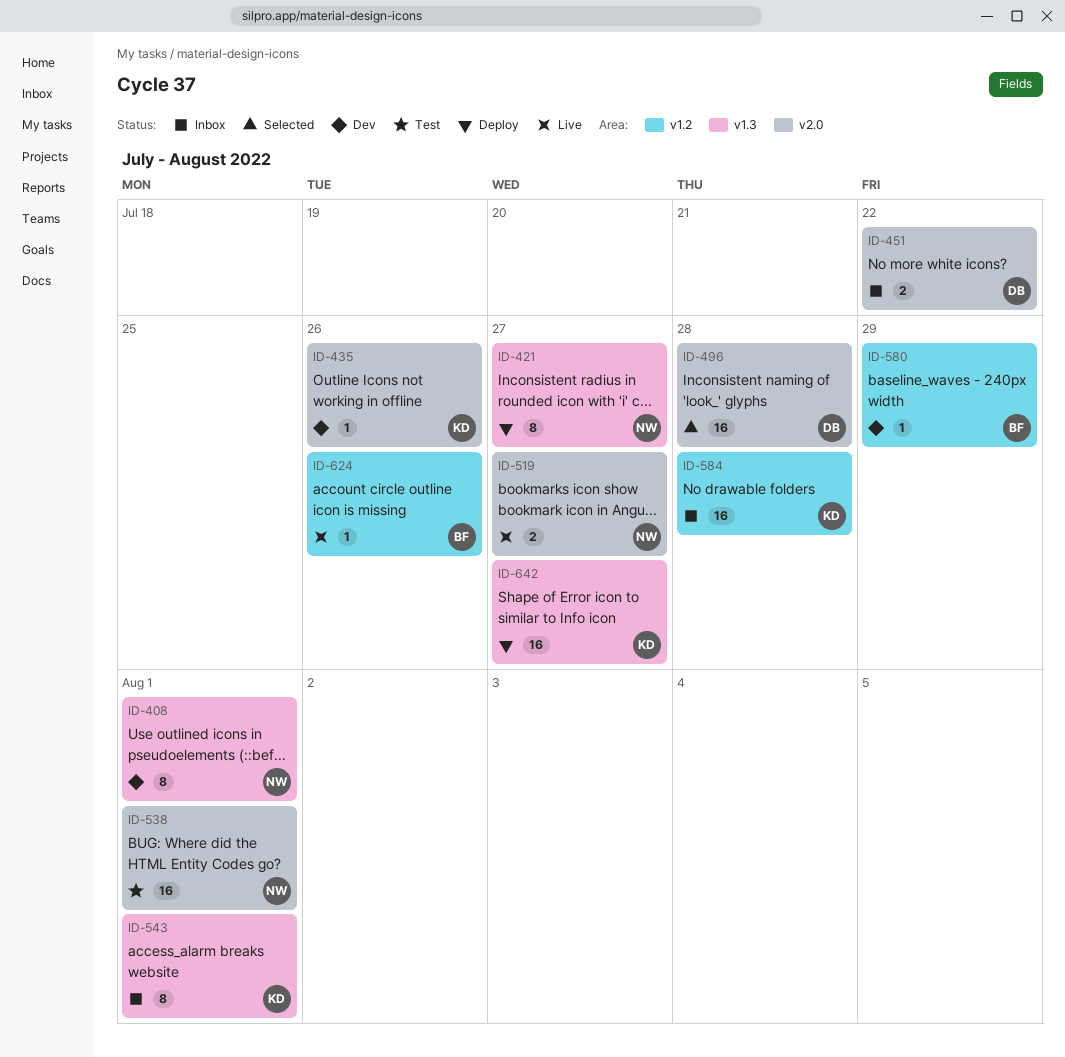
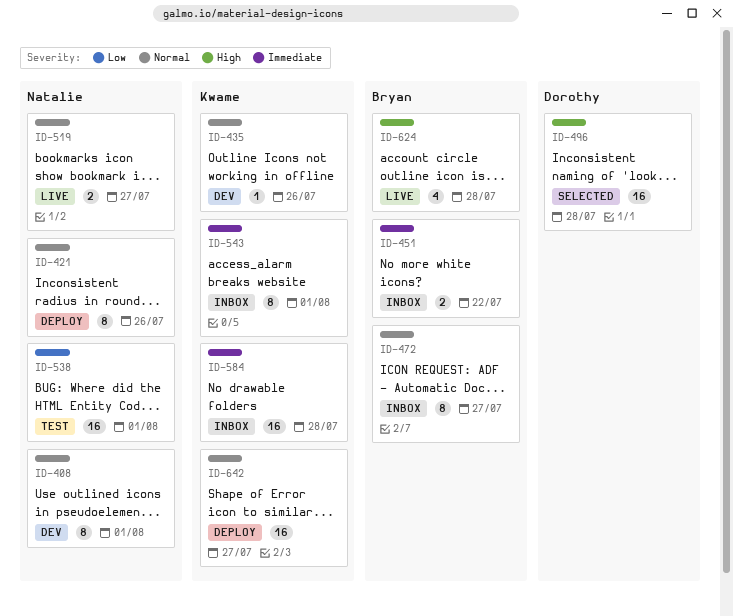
ID-421, due: Jul 27 -> Jul 26
ID-451, owner: Dorothy -> Bryan
ID-472: none -> present
ID-580: present -> none
ID-624, estimate: 1 -> 4
ID-624, due: Jul 26 -> Jul 28

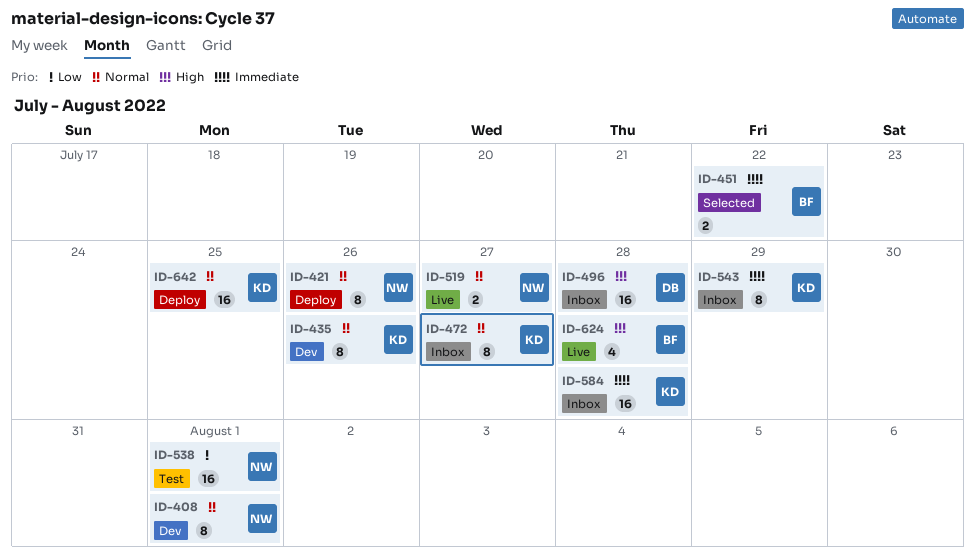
ID-435, estimate: 1 -> 8
ID-451, status: Inbox -> Selected
ID-472, owner: Bryan -> Kwame
ID-496, status: Selected -> Inbox
ID-543, due: Aug 1 -> Jul 29
ID-642, due: Jul 27 -> Jul 25

